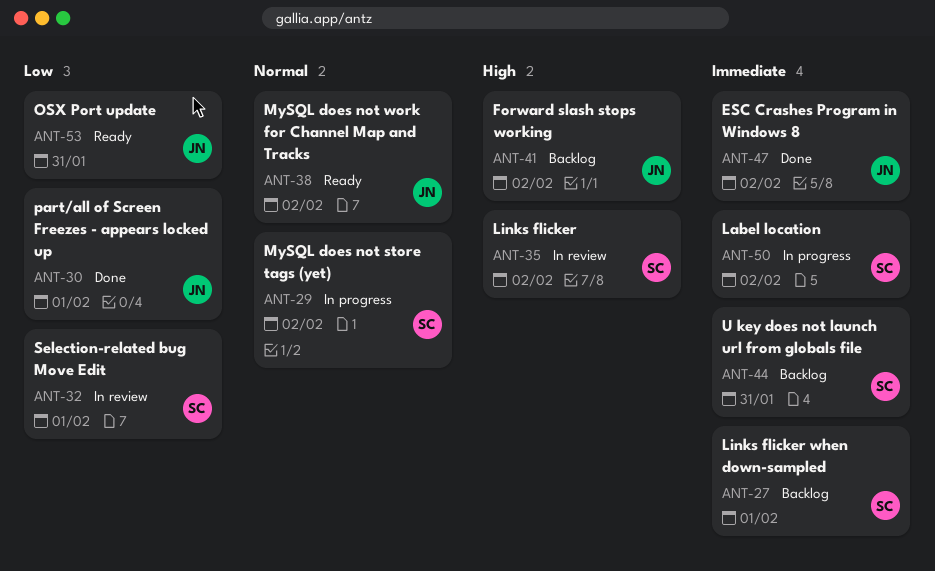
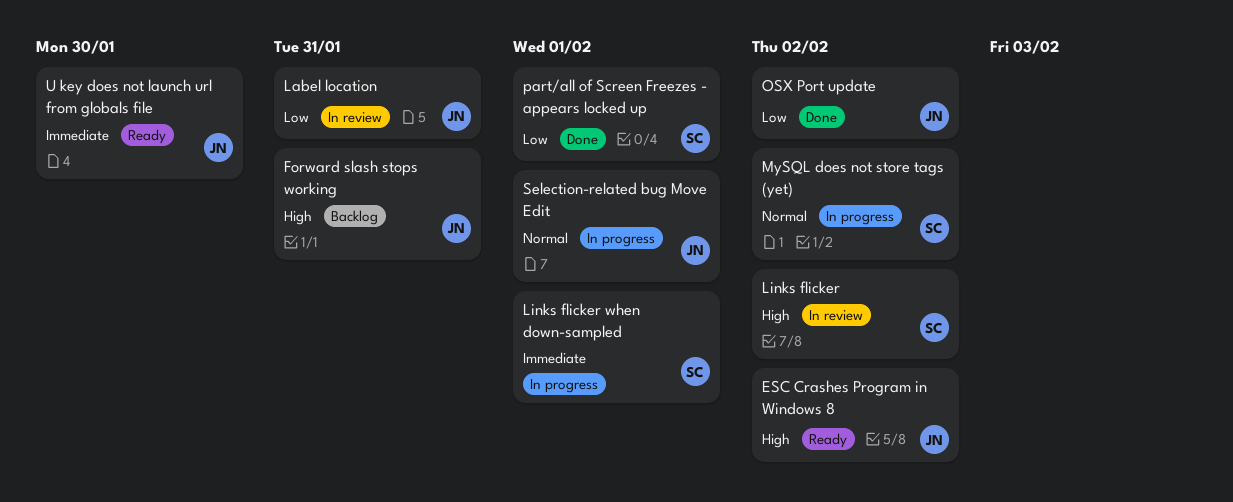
ESC Crashes Program in Windows 8, status: Done -> Ready
ESC Crashes Program in Windows 8, priority: Immediate -> High
Forward slash stops working, due: Feb 2 -> Jan 31
Label location, status: In progress -> In review
Label location, owner: SC -> JN
Label location, priority: Immediate -> Low
Label location, due: Feb 2 -> Jan 31
Links flicker when down-sampled, status: Backlog -> In progress
MySQL does not work for Channel Map and Tracks: present -> none
OSX Port update, status: Ready -> Done
OSX Port update, due: Jan 31 -> Feb 2
part/all of Screen Freezes - appears locked up, owner: JN -> SC
Selection-related bug Move Edit, status: In review -> In progress
Selection-related bug Move Edit, owner: SC -> JN
Selection-related bug Move Edit, priority: Low -> Normal
U key does not launch url from globals file, status: Backlog -> Ready
U key does not launch url from globals file, owner: SC -> JN
U key does not launch url from globals file, due: Jan 31 -> Jan 30

